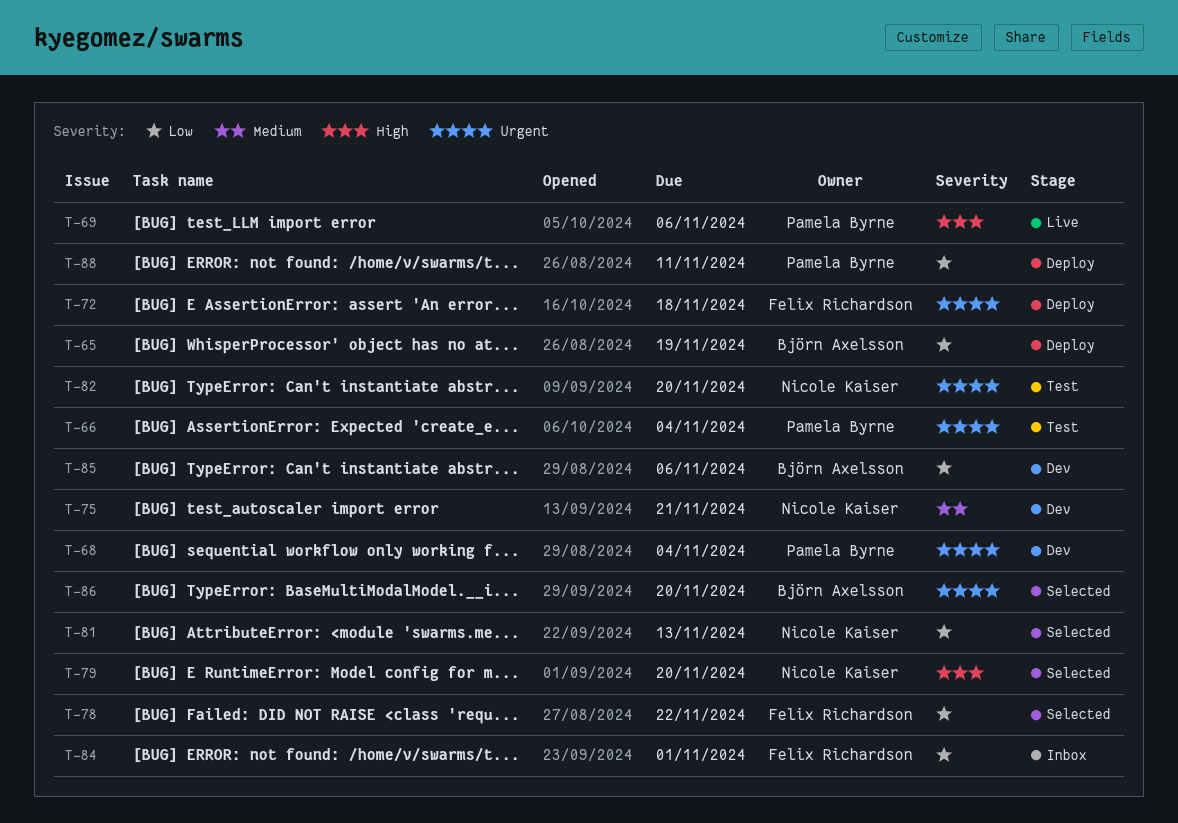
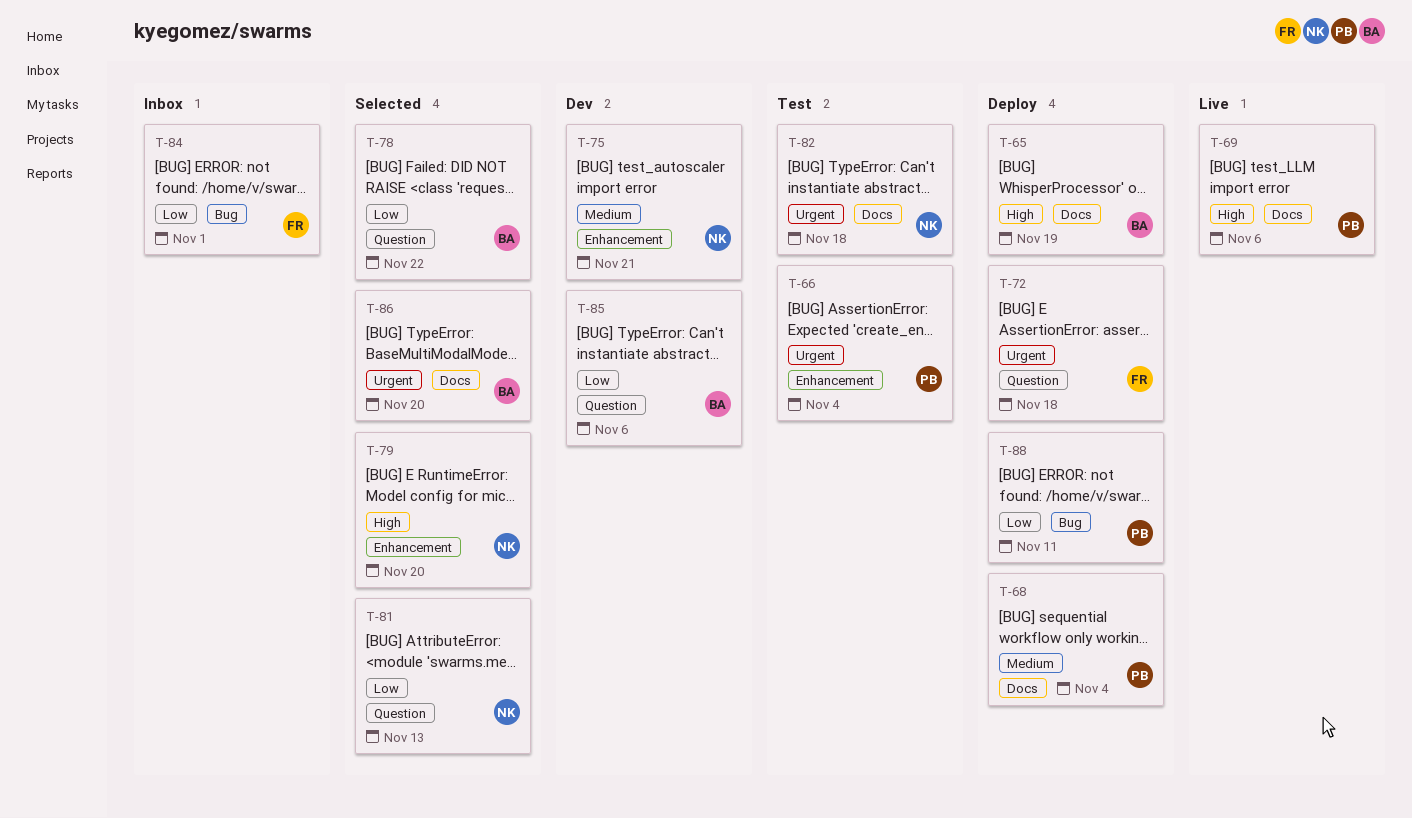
T-65, priority: Low -> High
T-68, status: Dev -> Deploy
T-68, priority: Urgent -> Medium
T-78, owner: Felix Richardson -> Björn Axelsson
T-82, due: Nov 20 -> Nov 18

